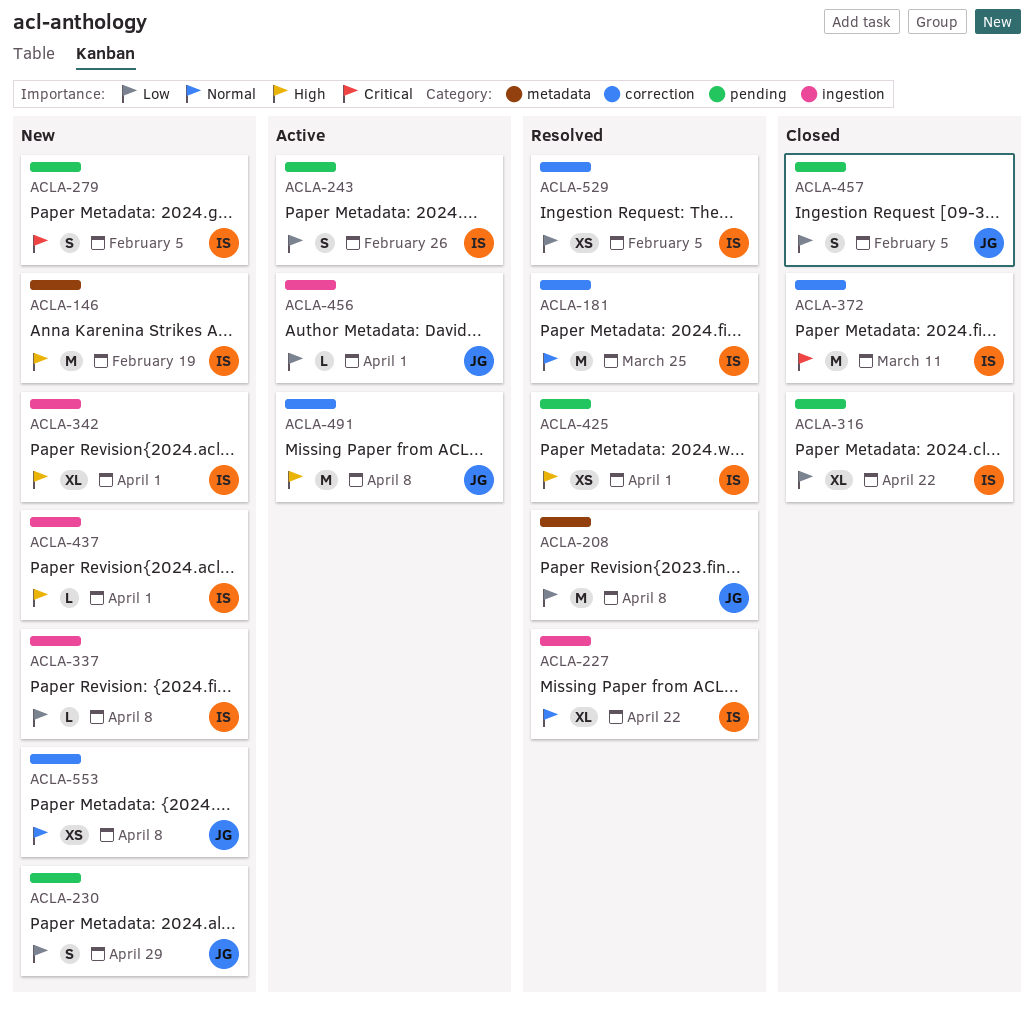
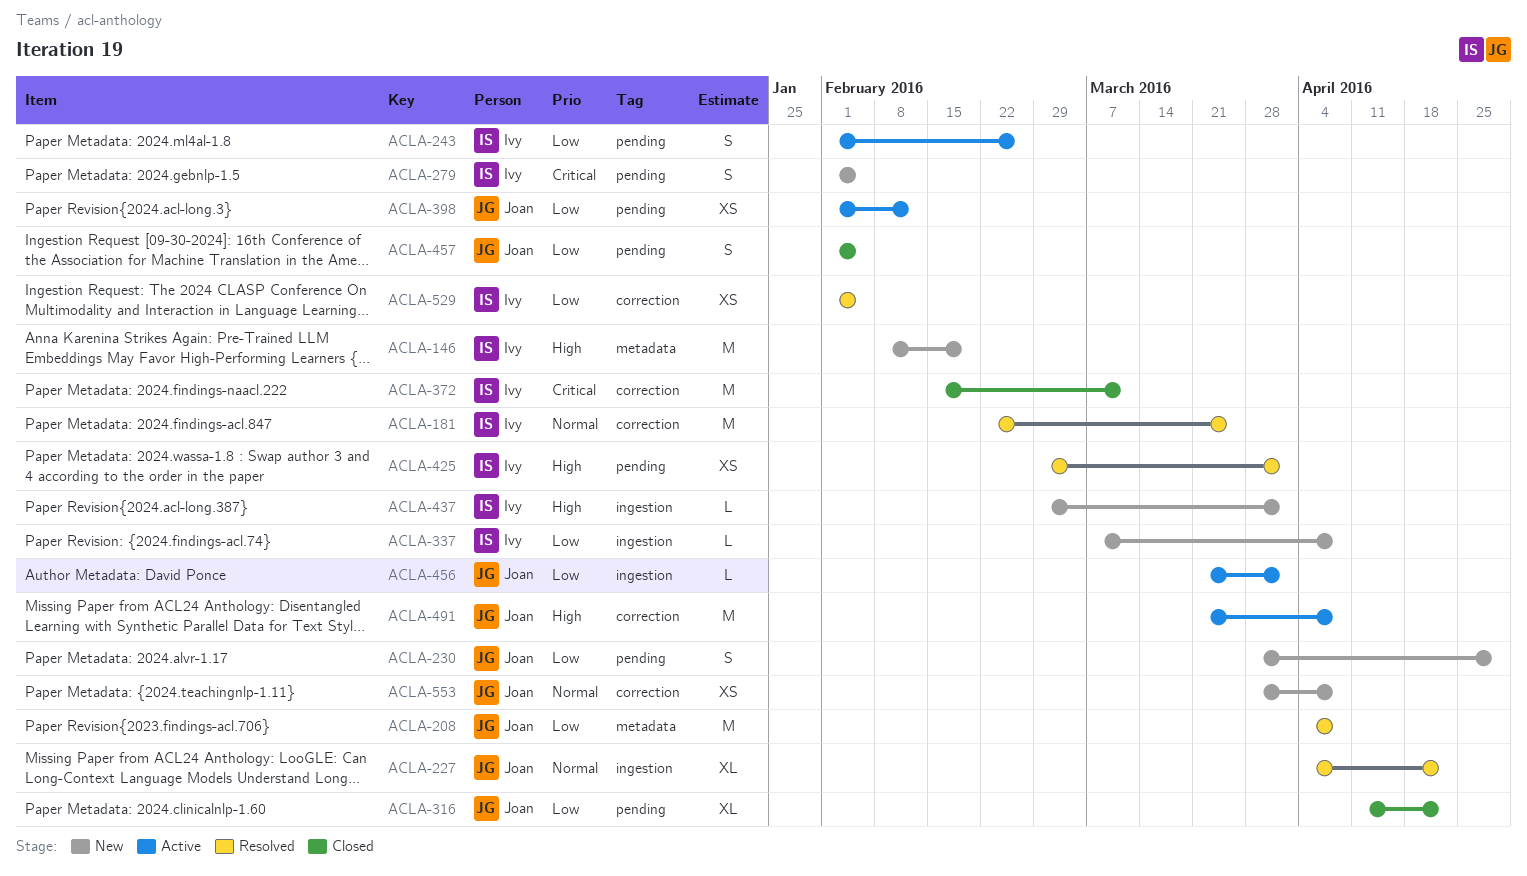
ACLA-227, owner: Ivy -> Joan
ACLA-316, owner: Ivy -> Joan
ACLA-342: present -> none
ACLA-398: none -> present

